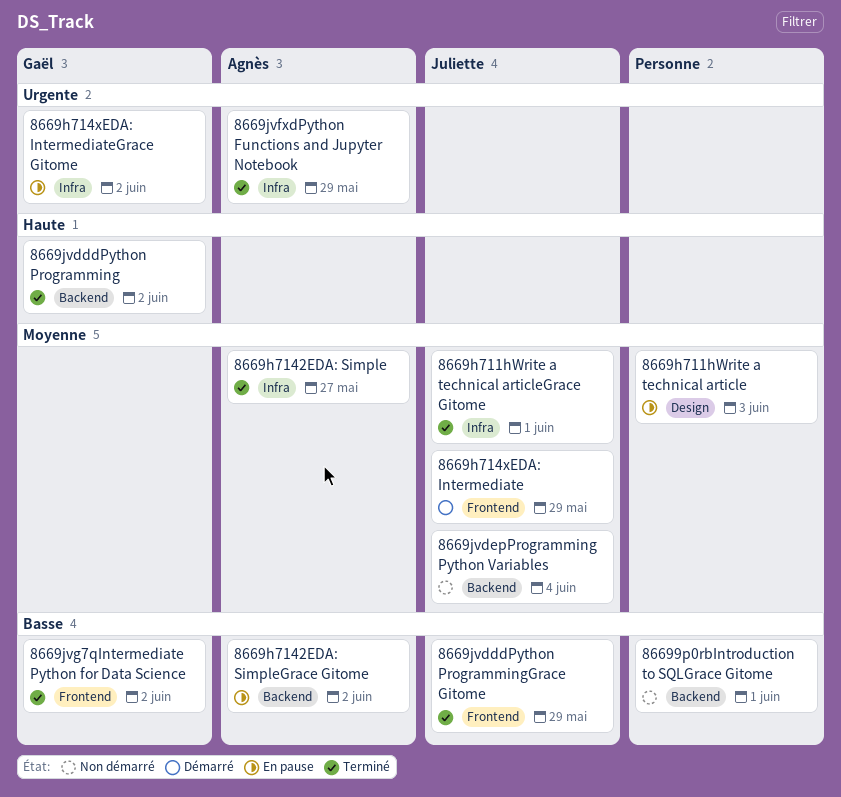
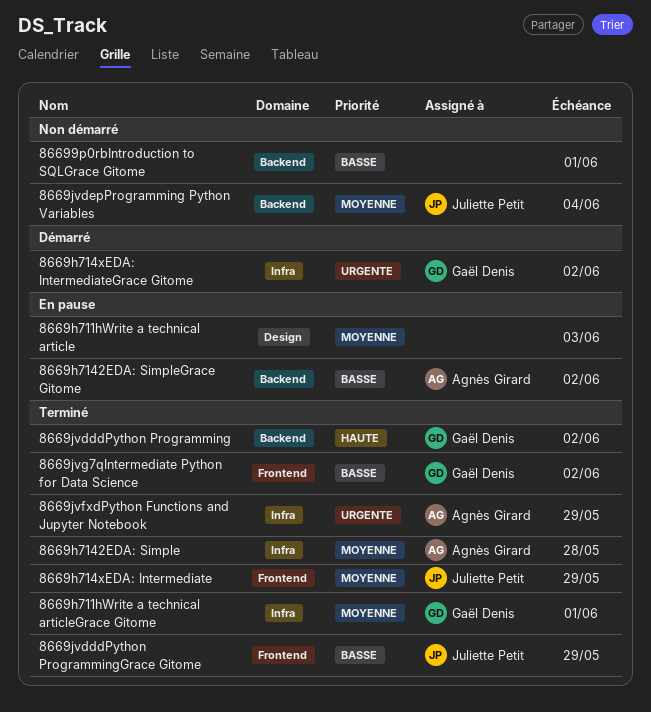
8669h711hWrite a technical articleGrace Gitome, owner: Juliette Petit -> Gaël Denis
8669h7142EDA: Simple, due: May 27 -> May 28
8669h714xEDA: Intermediate, status: Démarré -> Terminé
8669h714xEDA: IntermediateGrace Gitome, status: En pause -> Démarré

